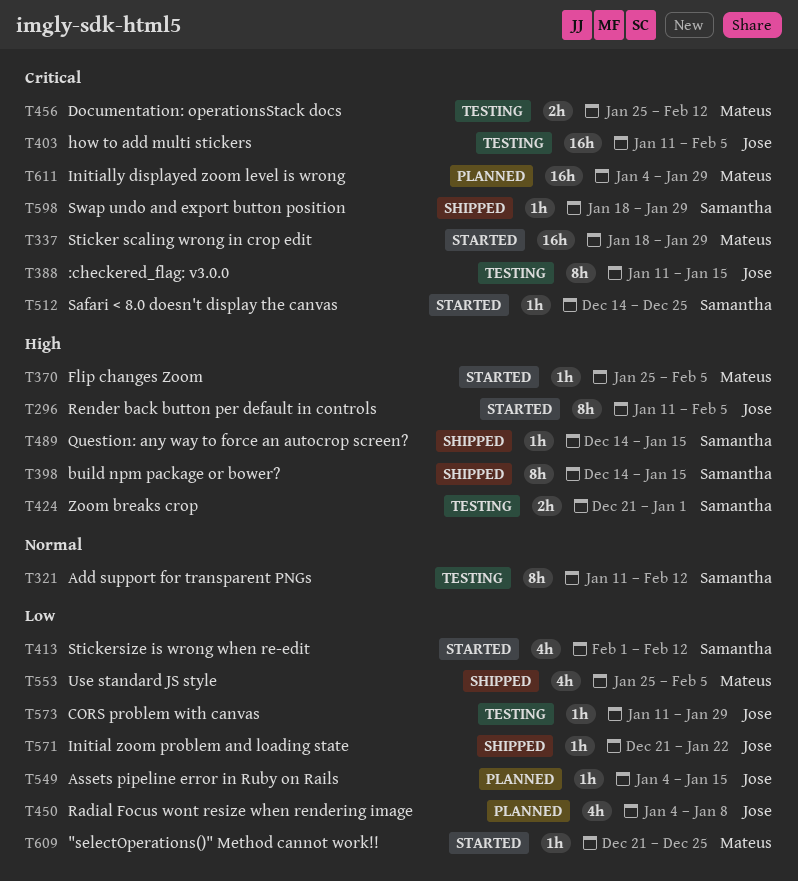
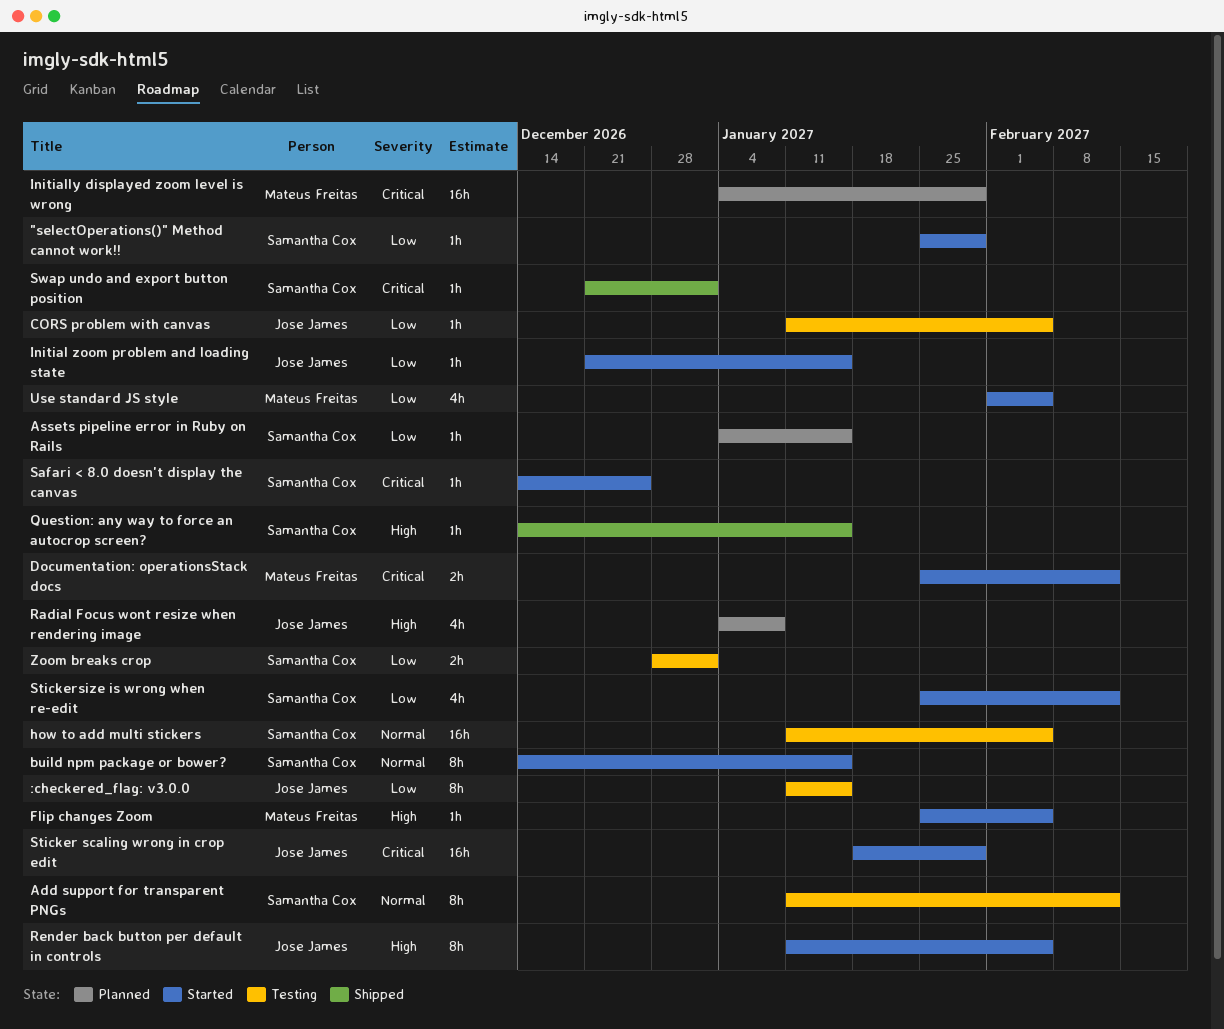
"selectOperations()" Method cannot work!!, owner: Mateus Freitas -> Samantha Cox
"selectOperations()" Method cannot work!!, start: Dec 21 -> Jan 25
"selectOperations()" Method cannot work!!, due: Dec 25 -> Jan 29
:checkered_flag: v3.0.0, priority: Critical -> Low
Assets pipeline error in Ruby on Rails, owner: Jose James -> Samantha Cox
build npm package or bower?, status: Shipped -> Started
build npm package or bower?, priority: High -> Normal
CORS problem with canvas, due: Jan 29 -> Feb 5
Documentation: operationsStack docs, status: Testing -> Started
how to add multi stickers, owner: Jose James -> Samantha Cox
how to add multi stickers, priority: Critical -> Normal
Initial zoom problem and loading state, status: Shipped -> Started
Initial zoom problem and loading state, due: Jan 22 -> Jan 15
Radial Focus wont resize when rendering image, priority: Low -> High
Sticker scaling wrong in crop edit, owner: Mateus Freitas -> Jose James
Stickersize is wrong when re-edit, start: Feb 1 -> Jan 25
Swap undo and export button position, start: Jan 18 -> Dec 21
Swap undo and export button position, due: Jan 29 -> Jan 1
Use standard JS style, status: Shipped -> Started
Use standard JS style, start: Jan 25 -> Feb 1
Zoom breaks crop, priority: High -> Low
Zoom breaks crop, start: Dec 21 -> Dec 28

